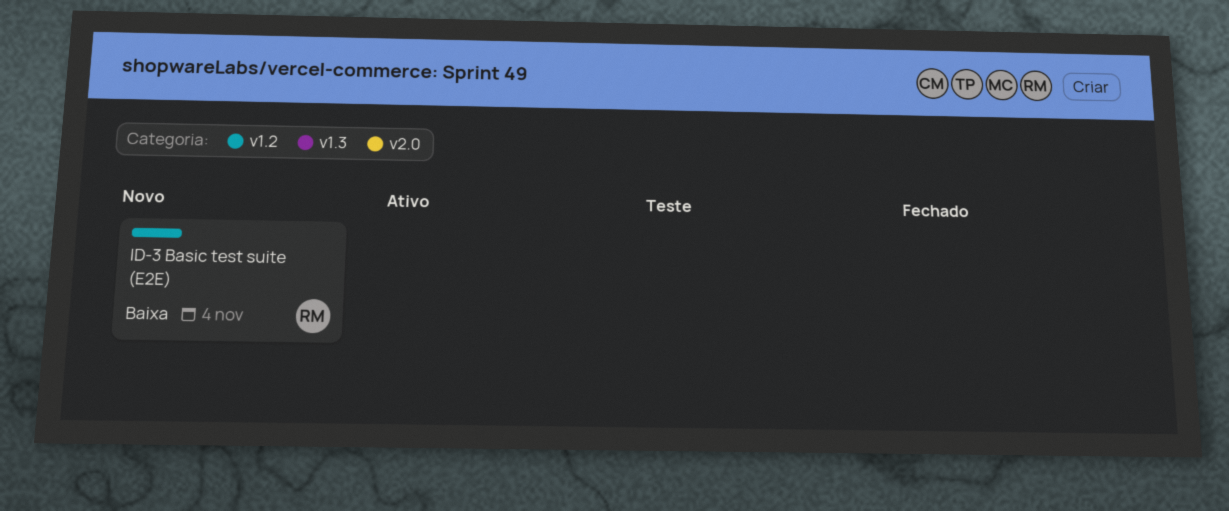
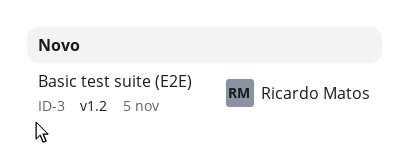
ID-3, due: Nov 4 -> Nov 5

